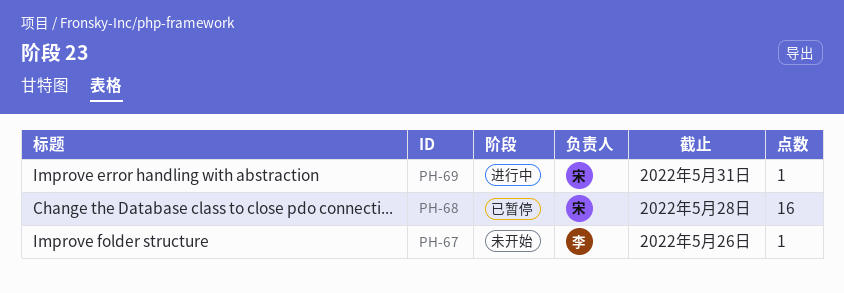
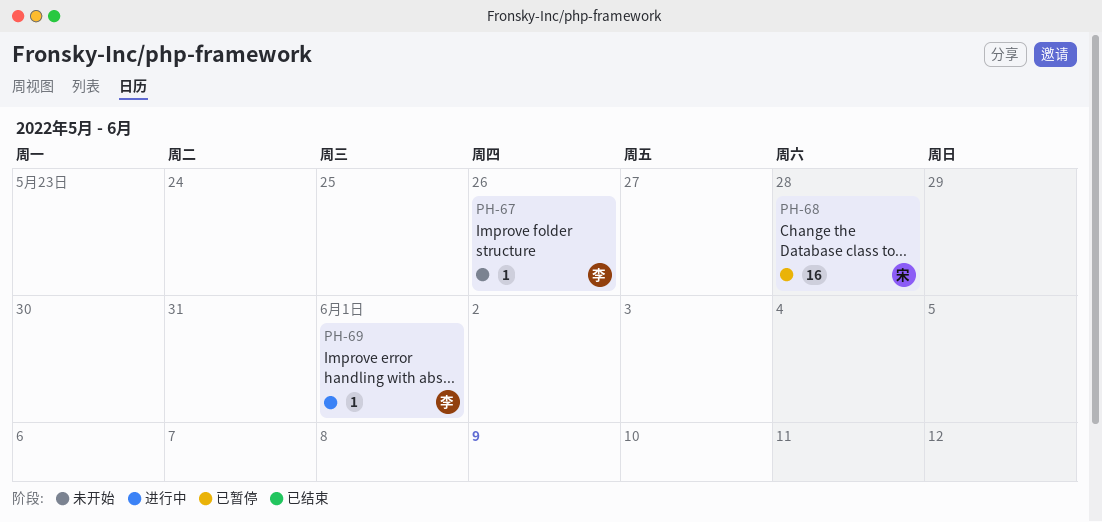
PH-69, owner: 宋 -> 李
PH-69, due: May 31 -> Jun 1

